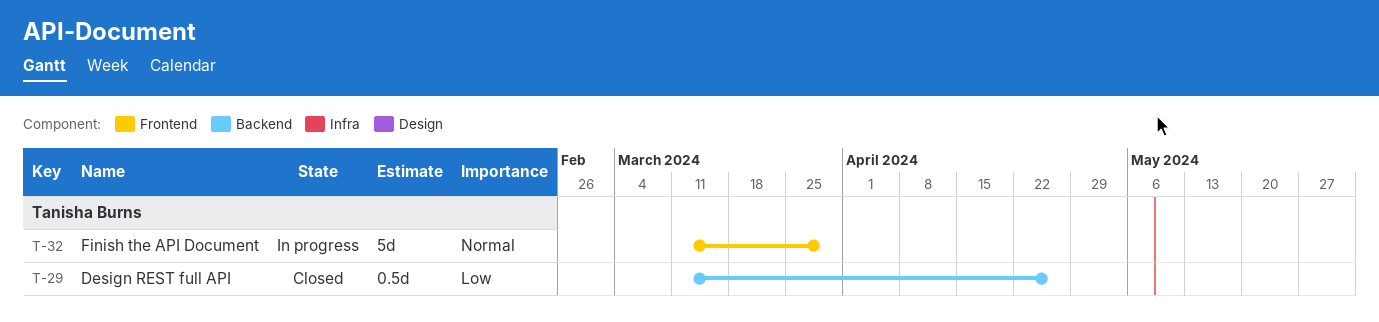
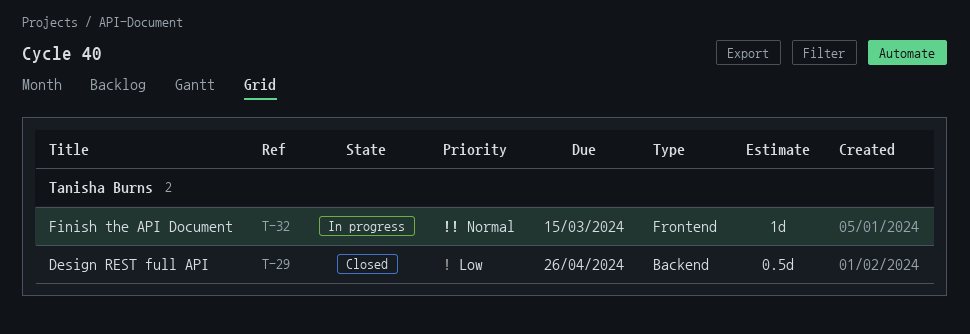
T-32, estimate: 5d -> 1d
T-32, due: Mar 29 -> Mar 15

